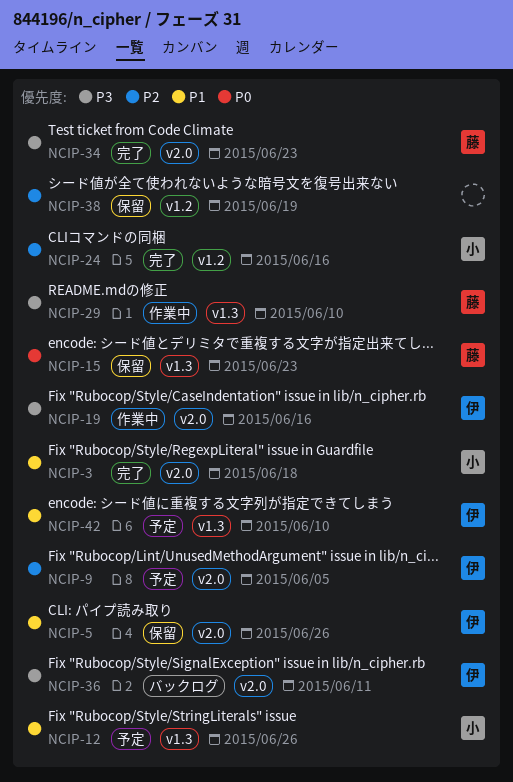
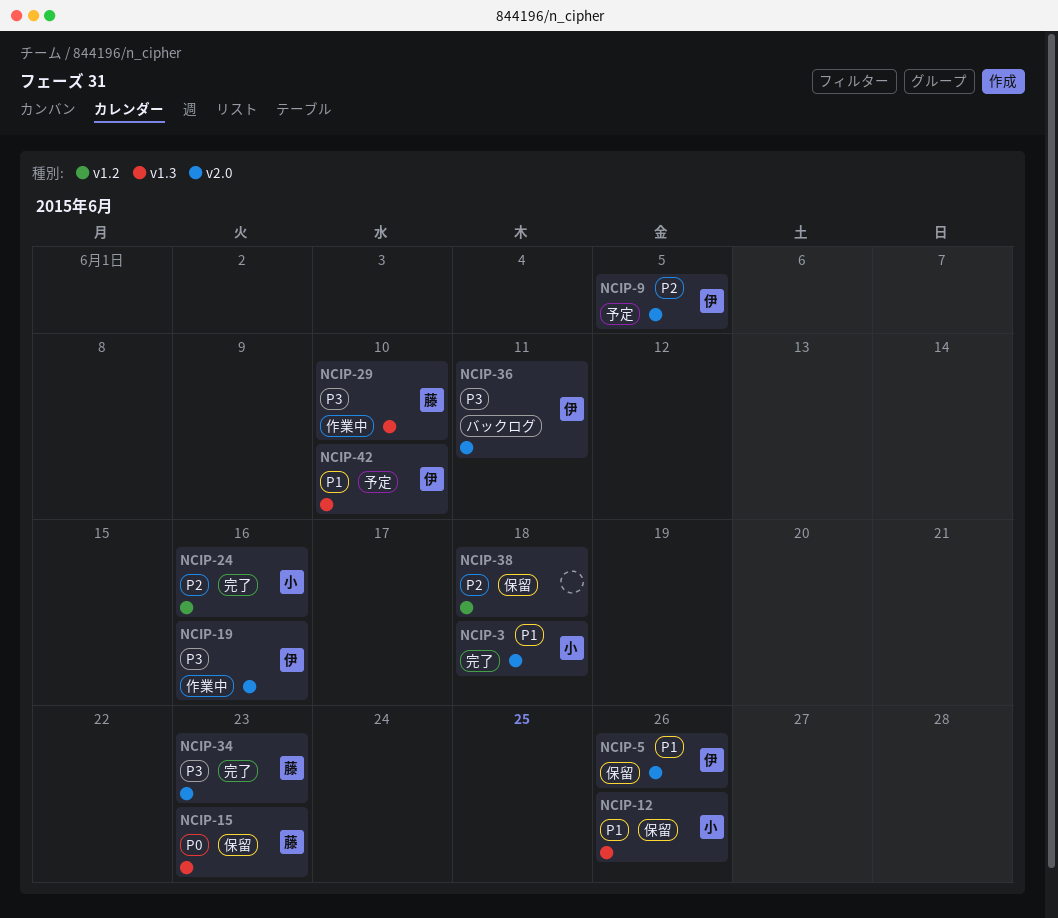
NCIP-12, status: 予定 -> 保留
NCIP-38, due: Jun 19 -> Jun 18

